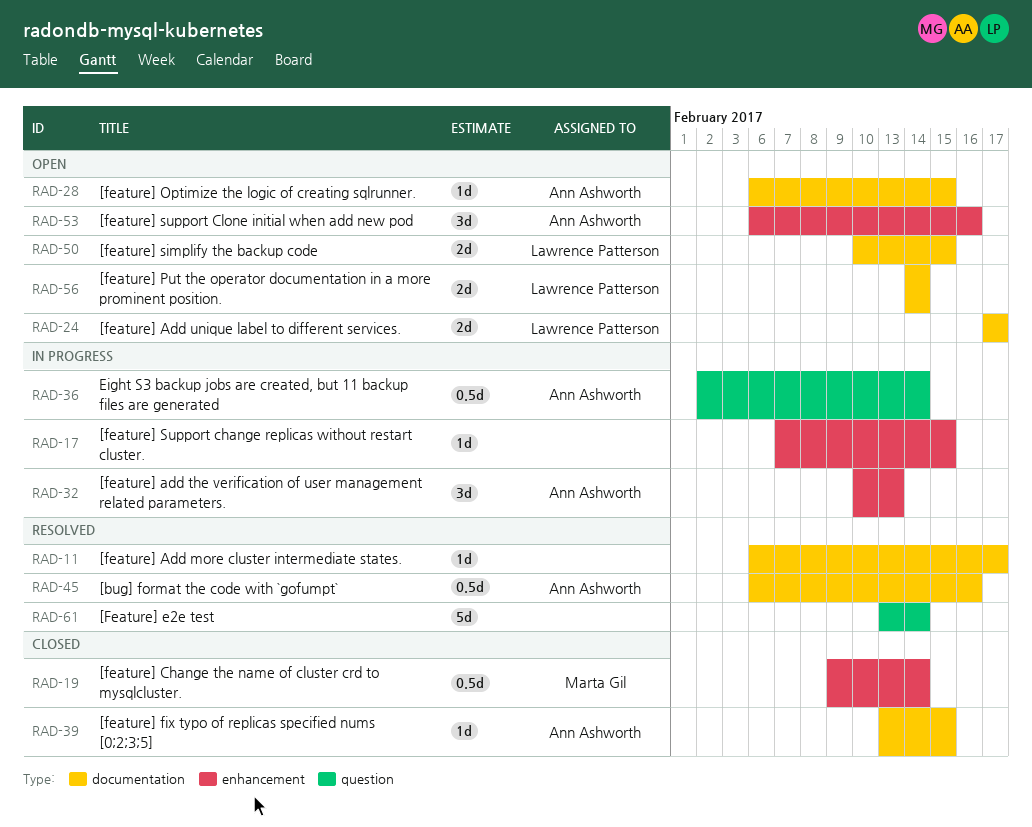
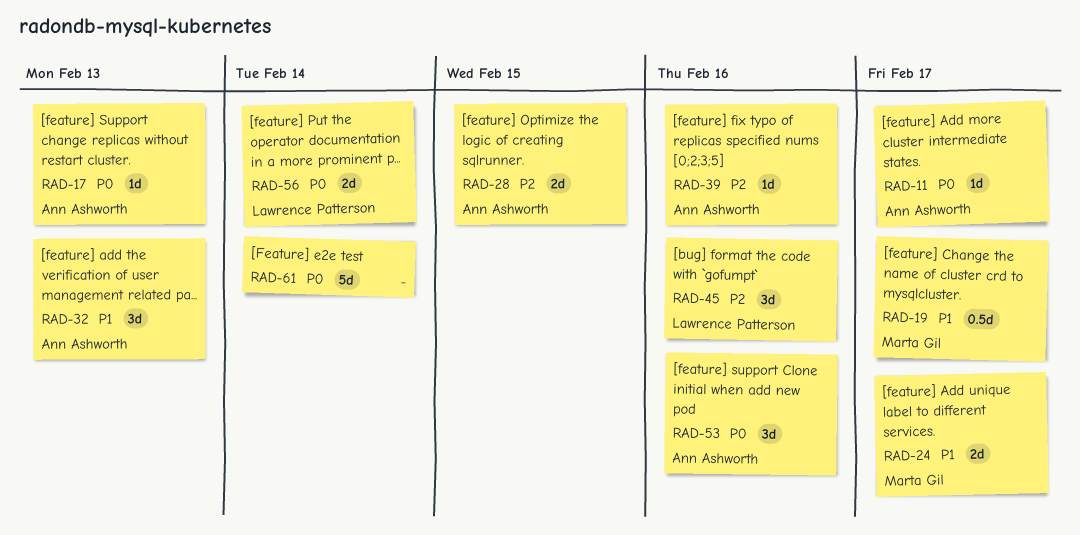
RAD-11, owner: none -> Ann Ashworth
RAD-17, owner: none -> Ann Ashworth
RAD-17, due: Feb 15 -> Feb 13
RAD-19, due: Feb 14 -> Feb 17
RAD-24, owner: Lawrence Patterson -> Marta Gil
RAD-28, estimate: 1d -> 2d
RAD-36: present -> none
RAD-39, due: Feb 15 -> Feb 16
RAD-45, owner: Ann Ashworth -> Lawrence Patterson
RAD-45, estimate: 0.5d -> 3d
RAD-50: present -> none

